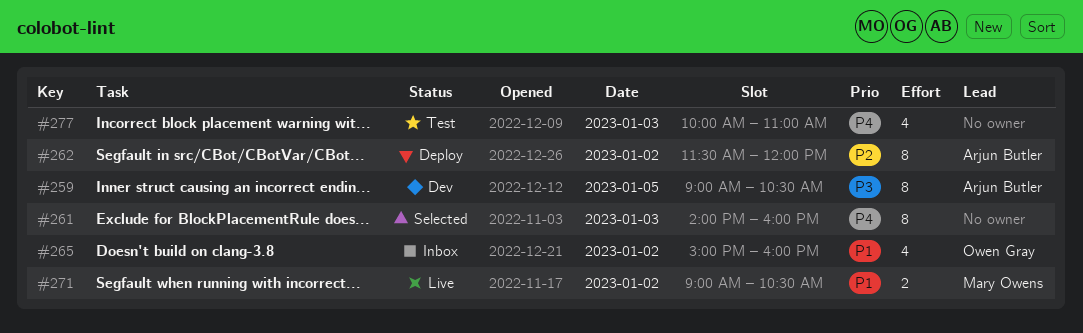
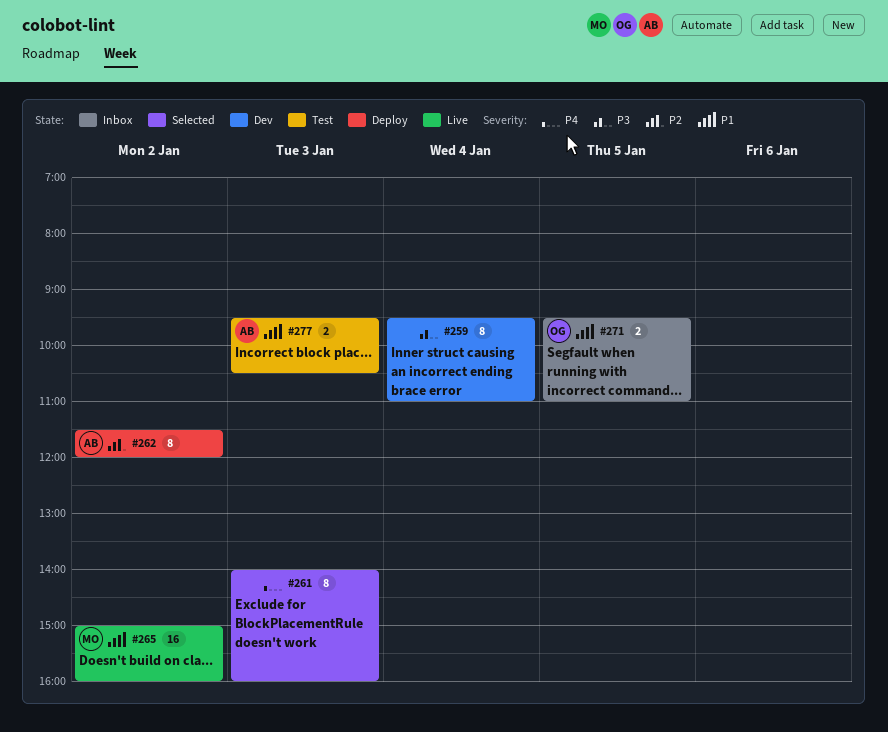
#259, owner: Arjun Butler -> none
#259, day: Jan 5 -> Jan 4
#259, begins: 09:00 -> 09:30
#259, ends: 10:30 -> 11:00
#265, status: Inbox -> Live
#265, owner: Owen Gray -> Mary Owens
#265, estimate: 4 -> 16
#271, status: Live -> Inbox
#271, owner: Mary Owens -> Owen Gray
#271, day: Jan 2 -> Jan 5
#271, begins: 09:00 -> 09:30
#271, ends: 10:30 -> 11:00
#277, owner: none -> Arjun Butler
#277, priority: P4 -> P1
#277, estimate: 4 -> 2
#277, begins: 10:00 -> 09:30
#277, ends: 11:00 -> 10:30

